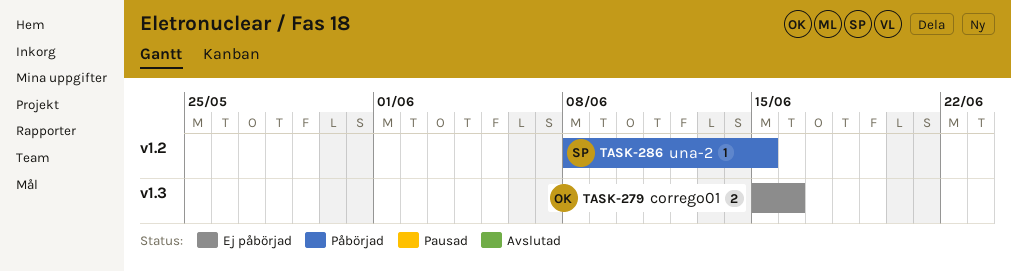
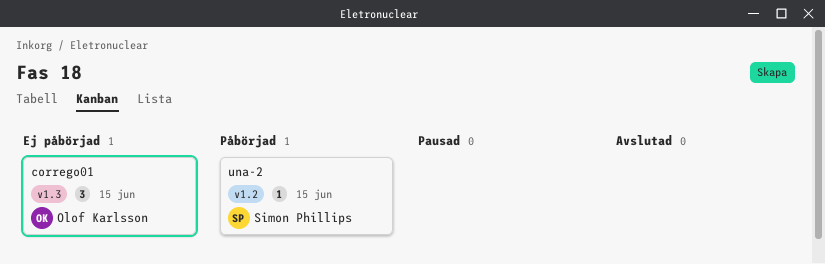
corrego01, estimate: 2 -> 3
corrego01, due: Jun 16 -> Jun 15

